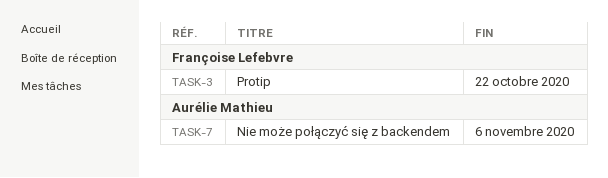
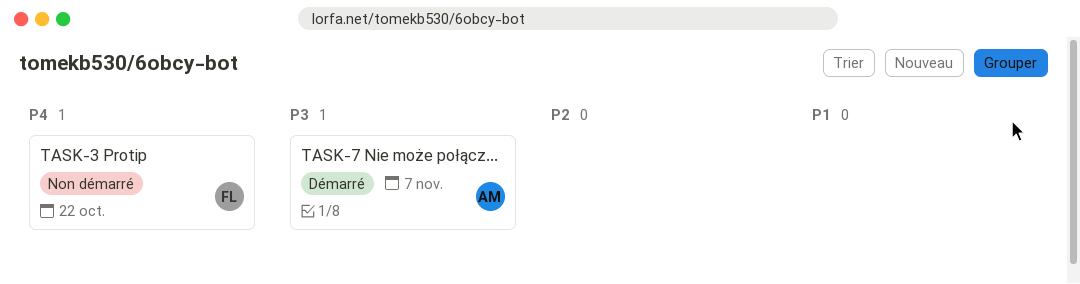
TASK-7, due: Nov 6 -> Nov 7

